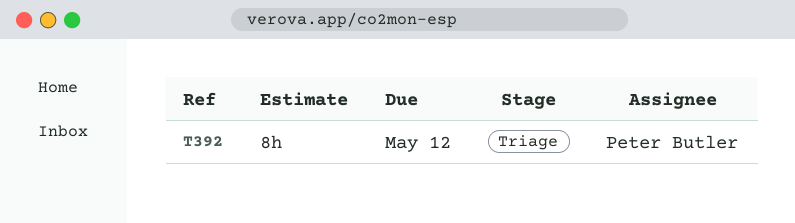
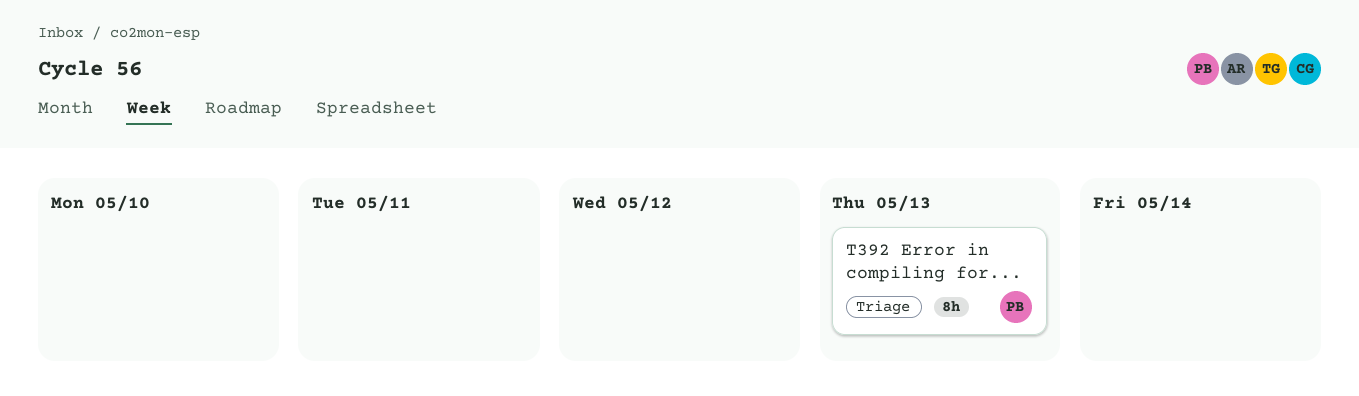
T392, due: May 12 -> May 13

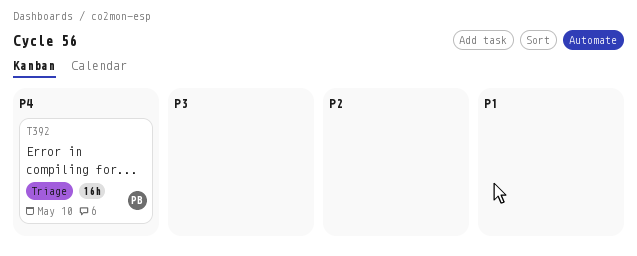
T392, estimate: 8h -> 16h
T392, due: May 13 -> May 10

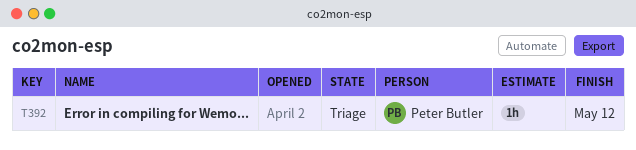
T392, estimate: 16h -> 1h
T392, due: May 10 -> May 12

